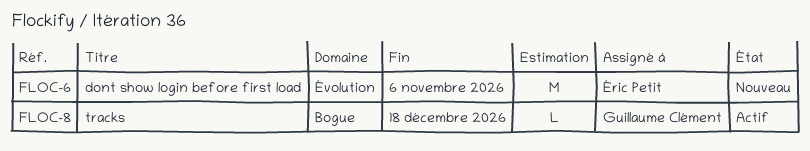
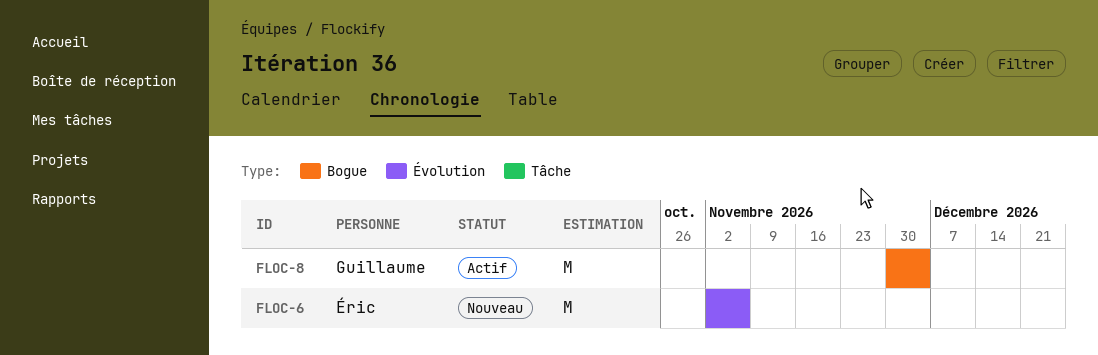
FLOC-8, estimate: L -> M
FLOC-8, due: Dec 18 -> Dec 4

